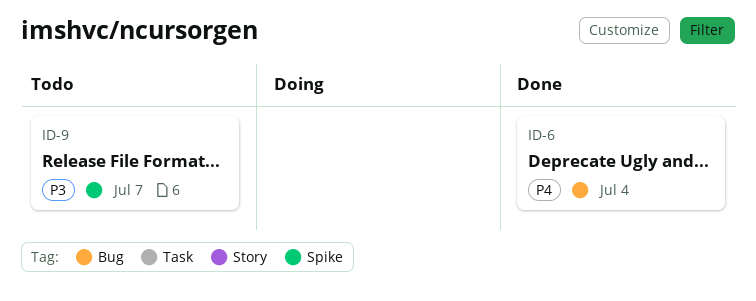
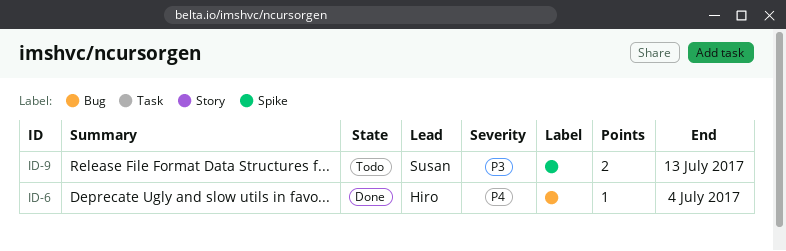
ID-9, due: Jul 7 -> Jul 13

